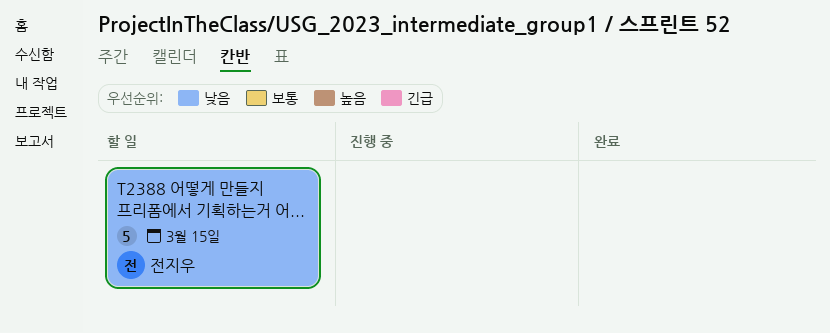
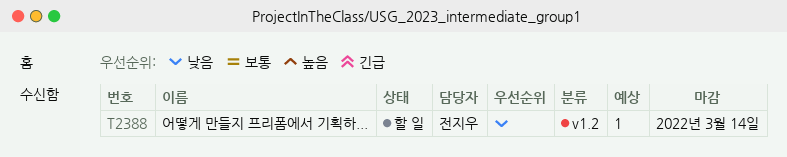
T2388, estimate: 5 -> 1
T2388, due: Mar 15 -> Mar 14

